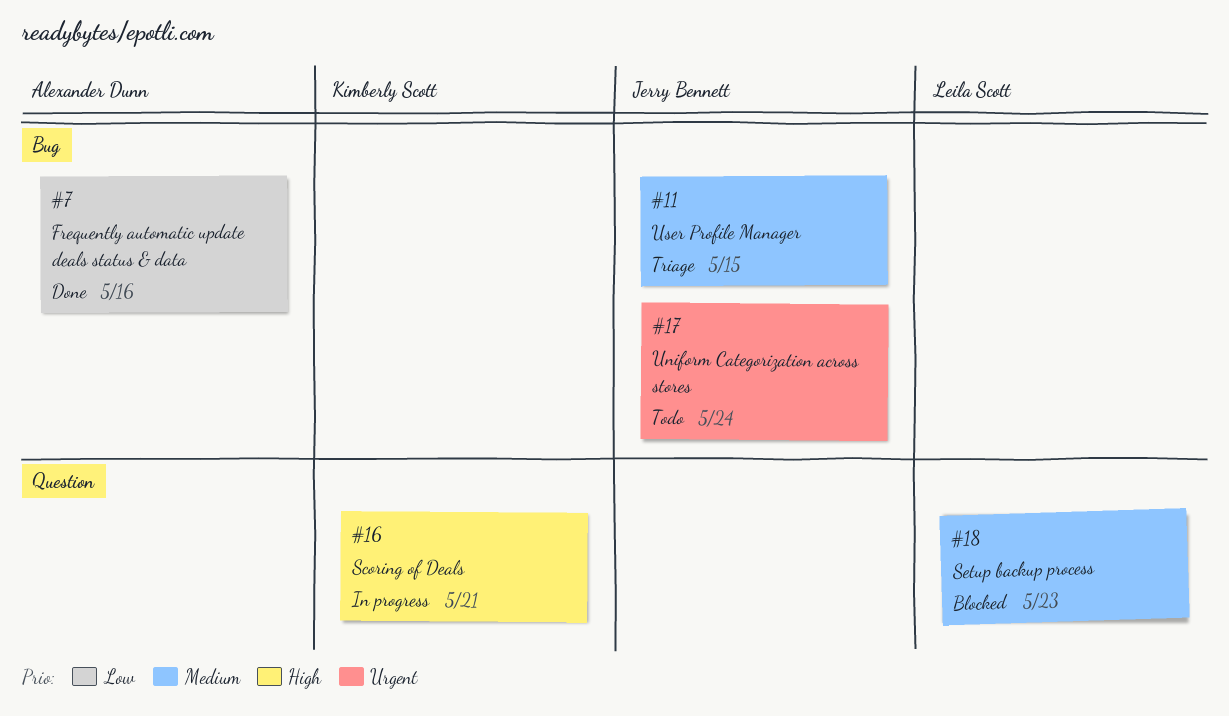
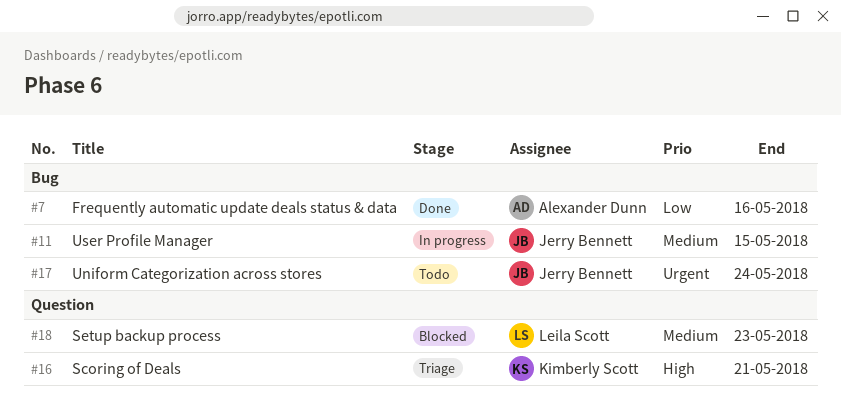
#11, status: Triage -> In progress
#16, status: In progress -> Triage

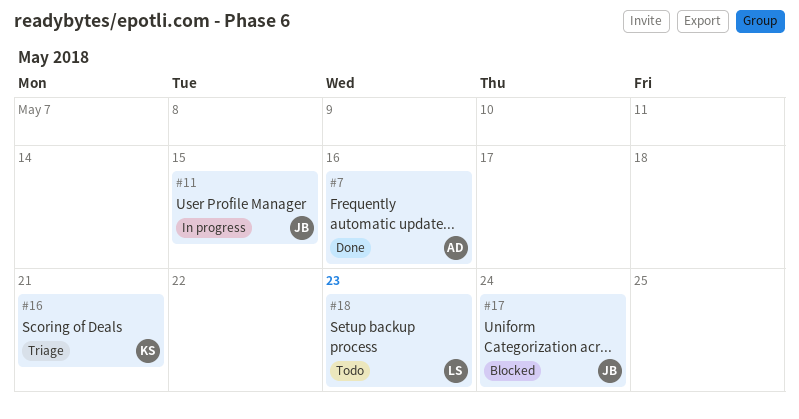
#17, status: Todo -> Blocked
#18, status: Blocked -> Todo

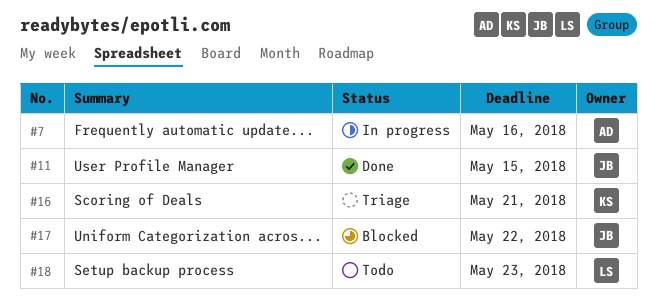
#7, status: Done -> In progress
#11, status: In progress -> Done
#17, due: May 24 -> May 22

